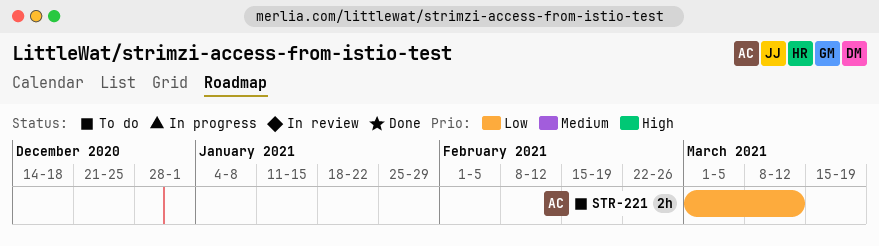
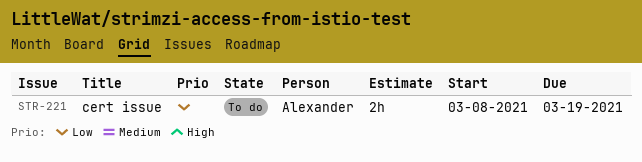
STR-221, start: Mar 1 -> Mar 8
STR-221, due: Mar 12 -> Mar 19

